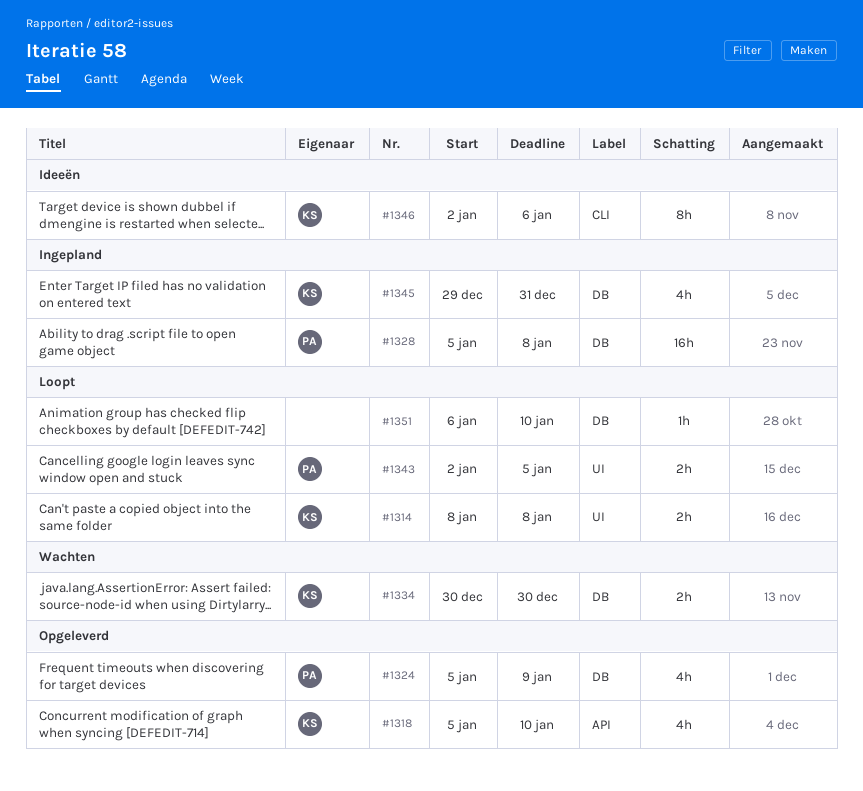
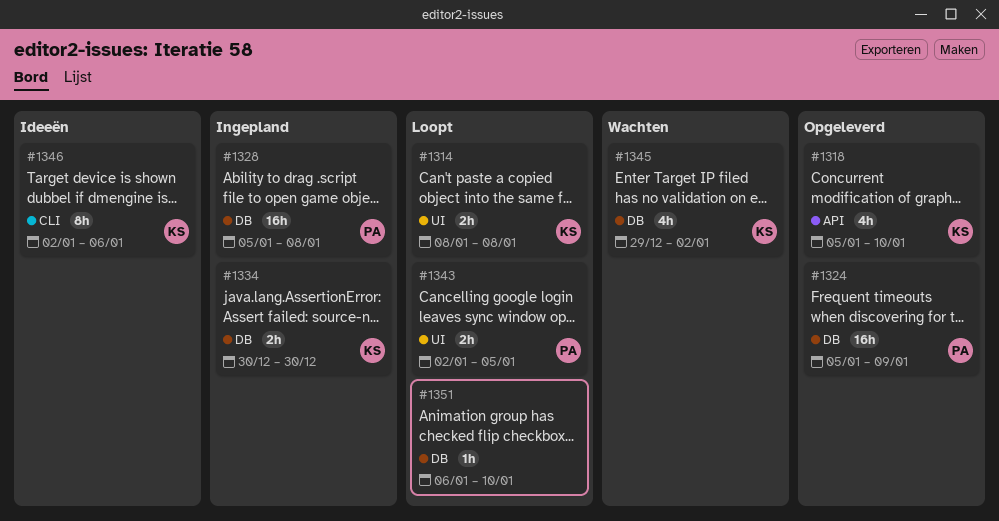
#1324, estimate: 4h -> 16h
#1334, status: Wachten -> Ingepland
#1345, status: Ingepland -> Wachten
#1345, due: Dec 31 -> Jan 2

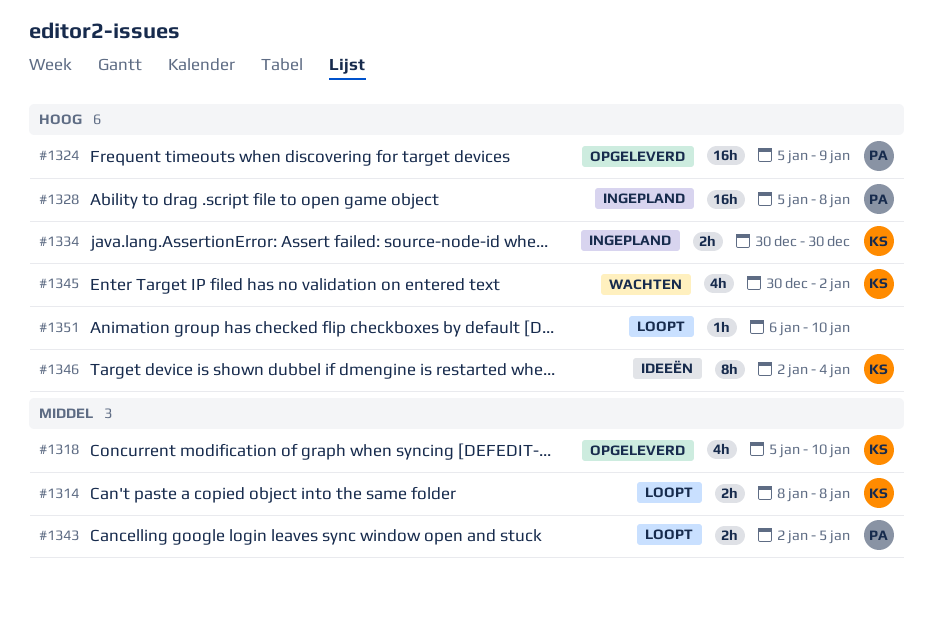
#1345, start: Dec 29 -> Dec 30
#1346, due: Jan 6 -> Jan 4

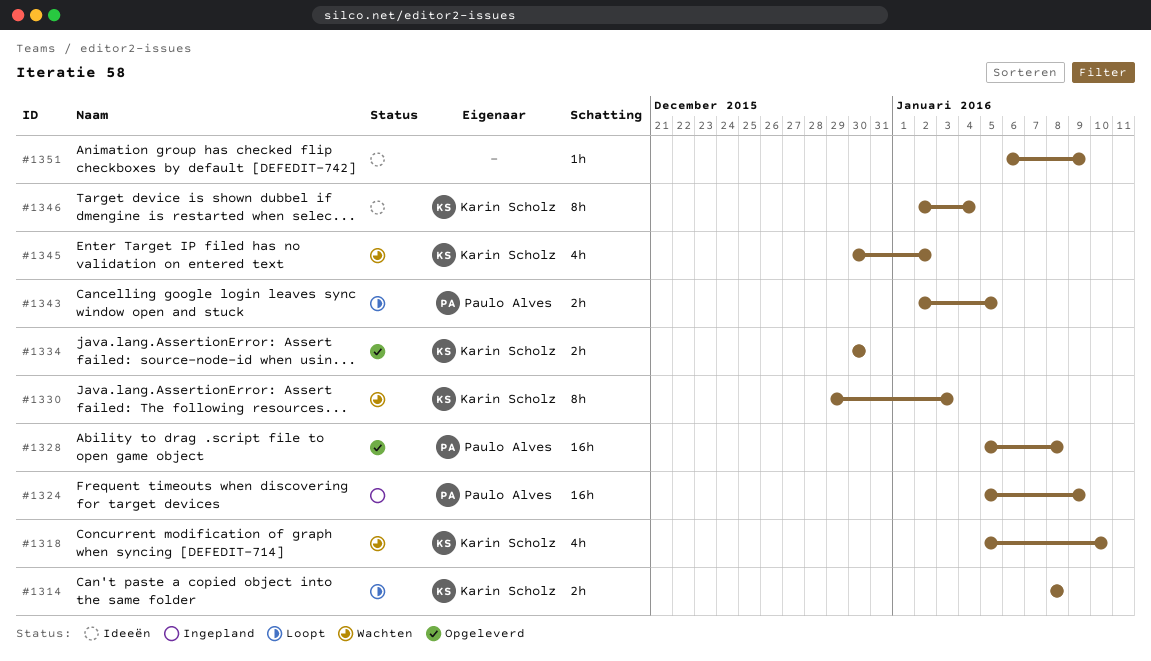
#1318, status: Opgeleverd -> Wachten
#1324, status: Opgeleverd -> Ingepland
#1328, status: Ingepland -> Opgeleverd
#1330: none -> present
#1334, status: Ingepland -> Opgeleverd
#1351, status: Loopt -> Ideeën
#1351, due: Jan 10 -> Jan 9

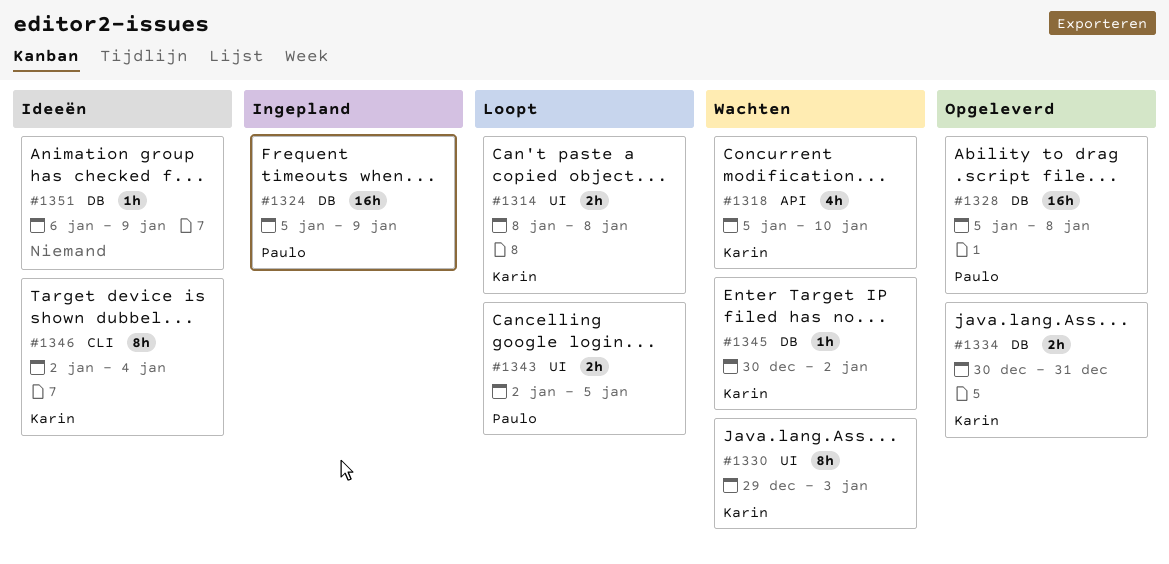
#1334, due: Dec 30 -> Dec 31
#1345, estimate: 4h -> 1h

